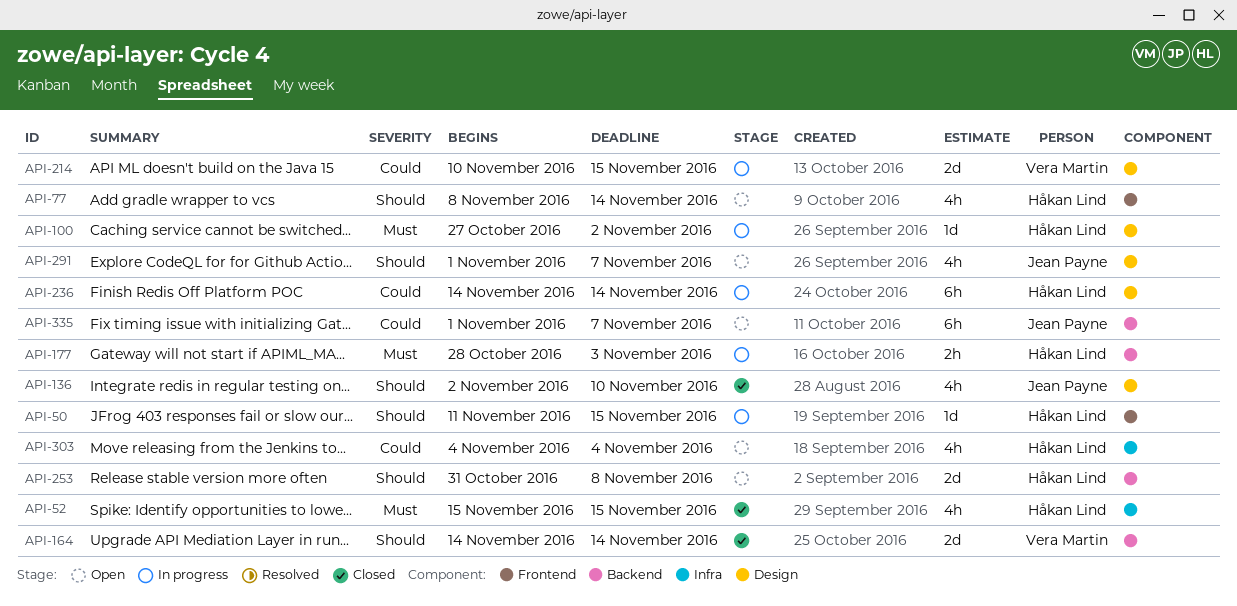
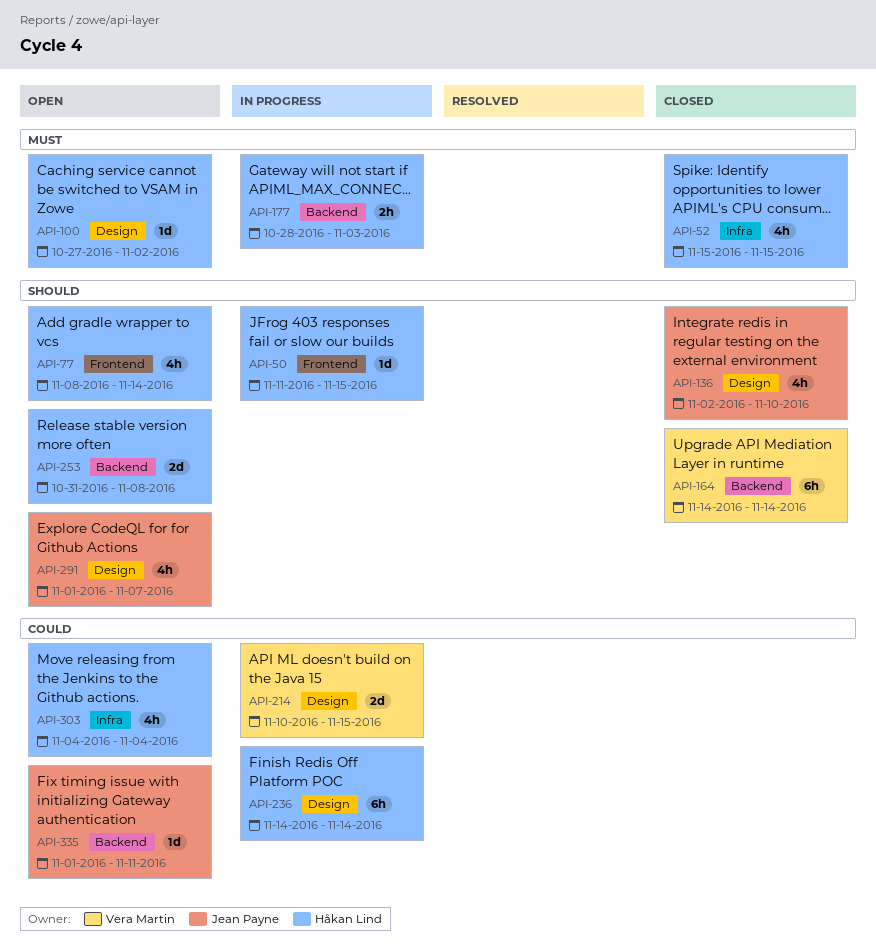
API-100, status: In progress -> Open
API-164, estimate: 2d -> 6h
API-335, estimate: 6h -> 1d
API-335, due: Nov 7 -> Nov 11

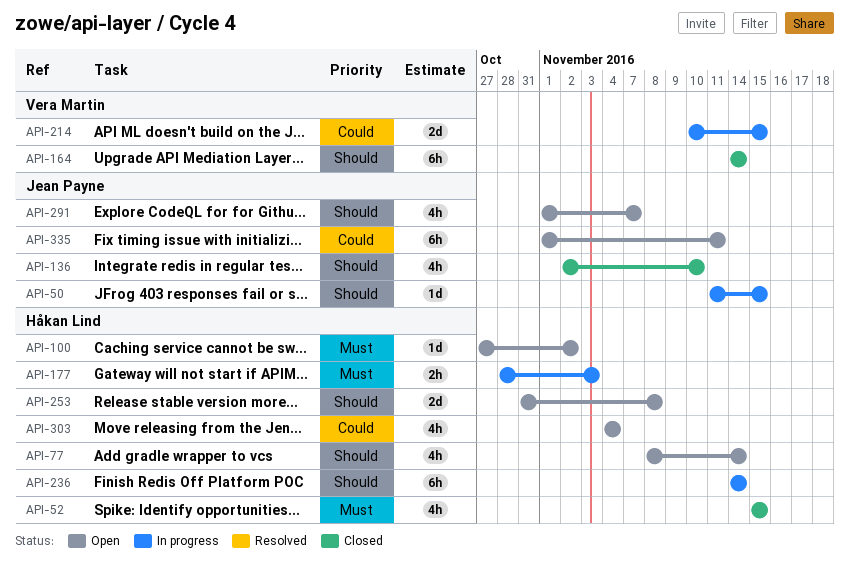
API-50, owner: Håkan Lind -> Jean Payne
API-236, priority: Could -> Should
API-335, estimate: 1d -> 6h

